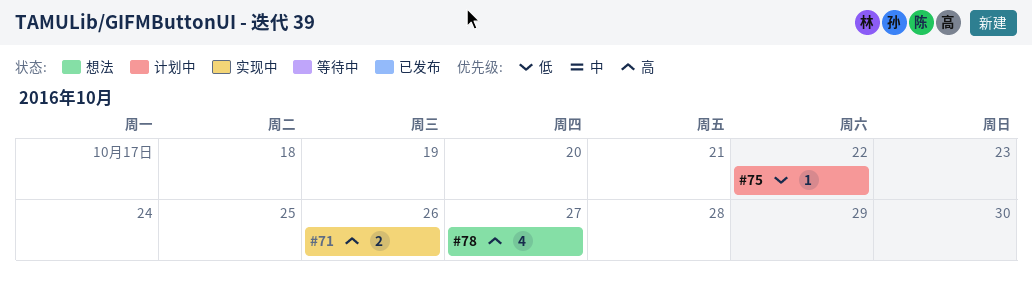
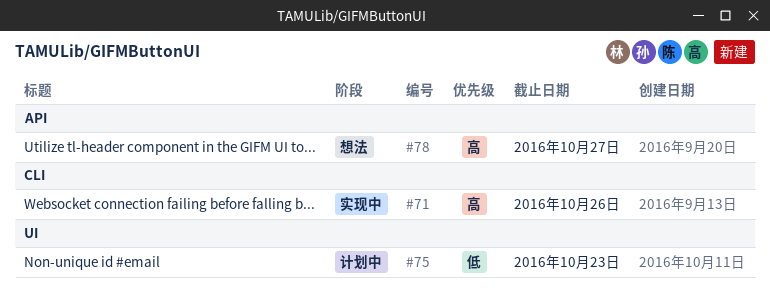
#75, due: Oct 22 -> Oct 23

